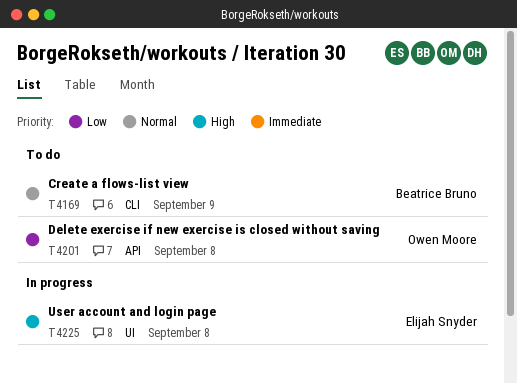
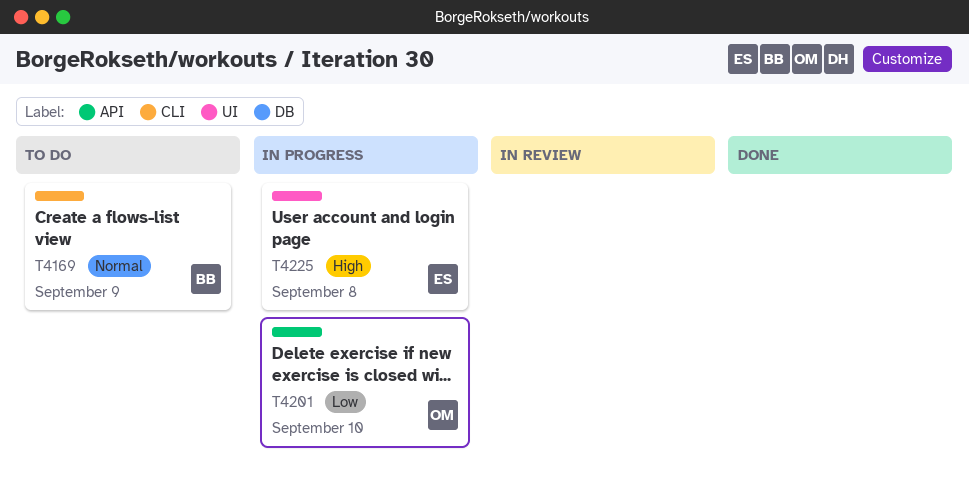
T4201, status: To do -> In progress
T4201, due: Sep 8 -> Sep 10

